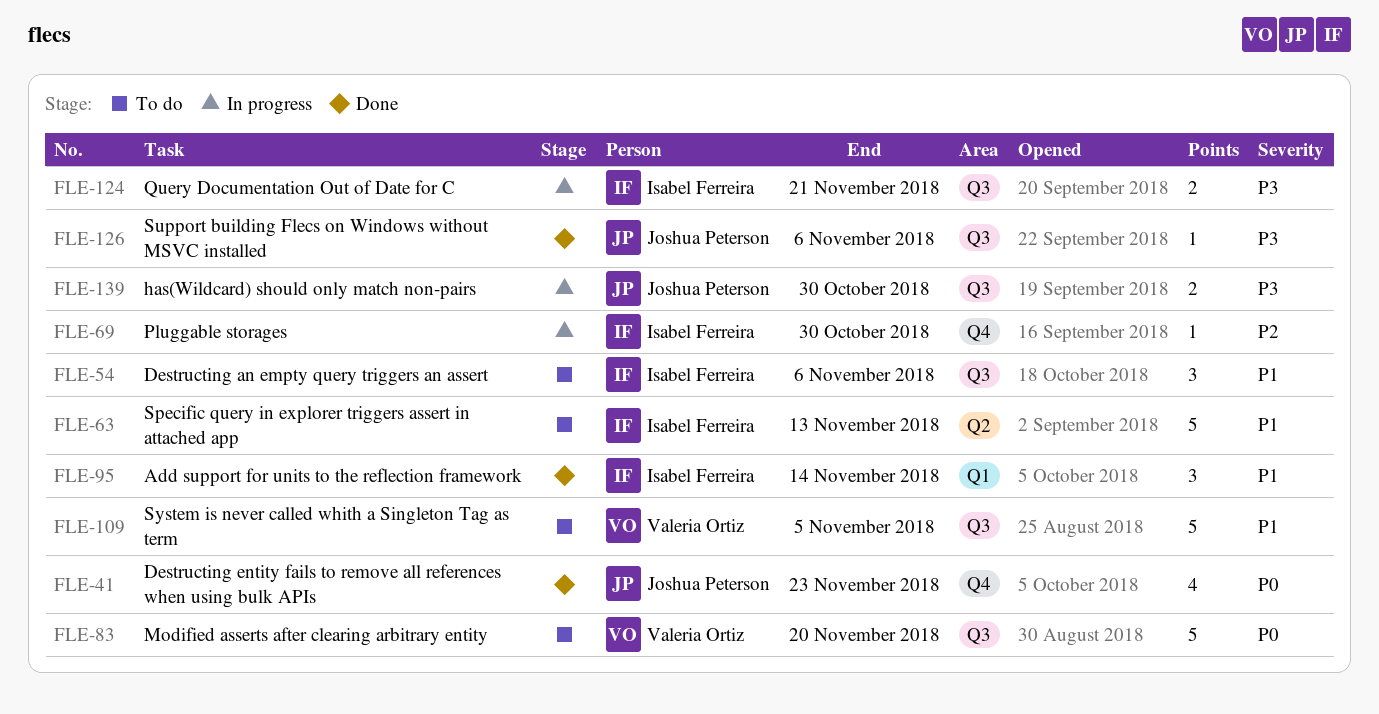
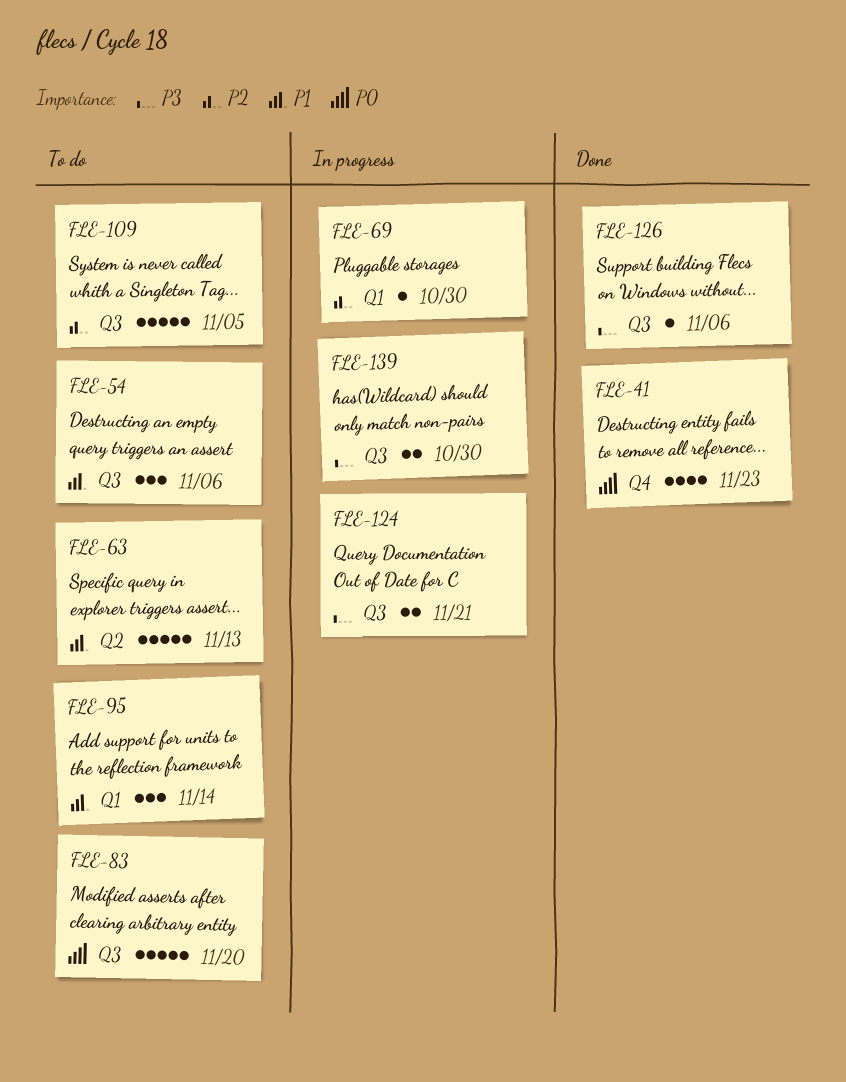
FLE-69, label: Q4 -> Q1
FLE-95, status: Done -> To do
FLE-109, priority: P1 -> P2

